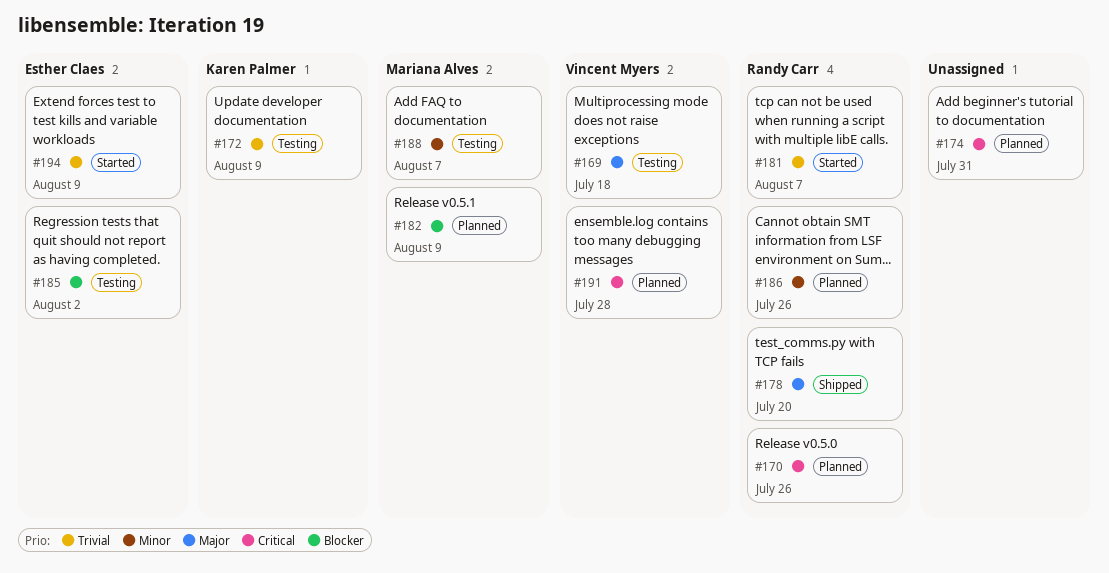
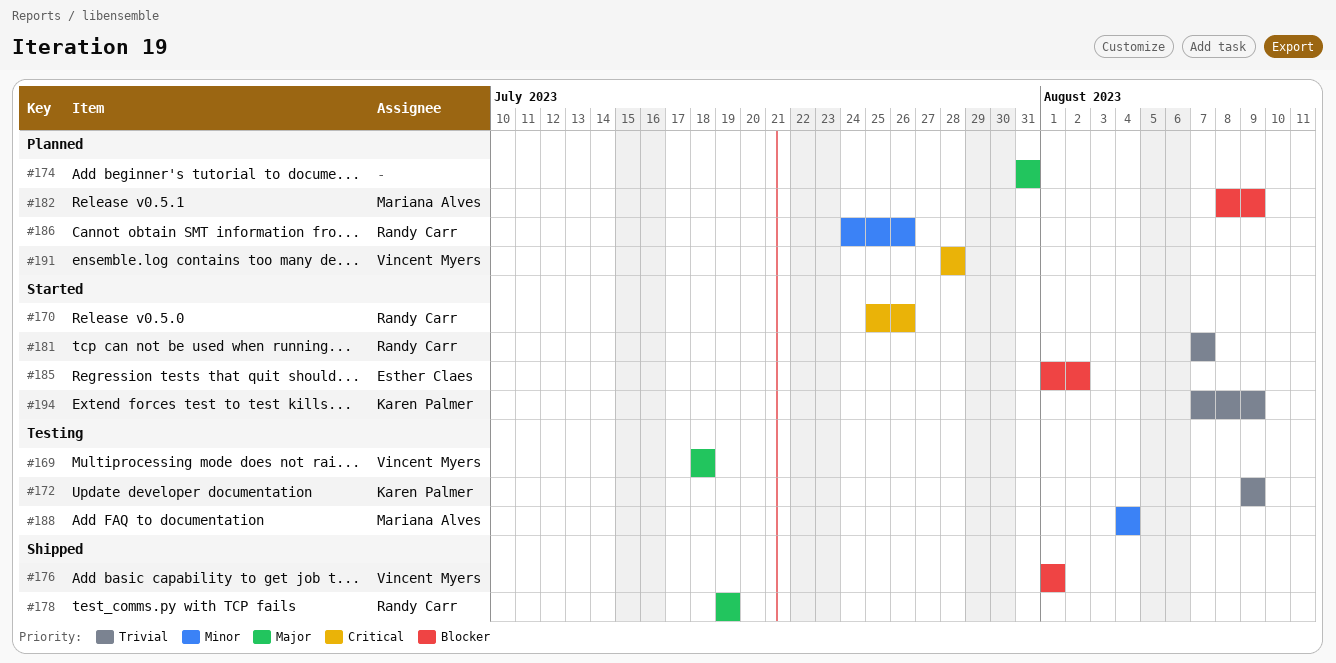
#170, status: Planned -> Started
#174, priority: Critical -> Major
#176: none -> present
#178, due: Jul 20 -> Jul 19
#185, status: Testing -> Started
#188, due: Aug 7 -> Aug 4
#194, owner: Esther Claes -> Karen Palmer

